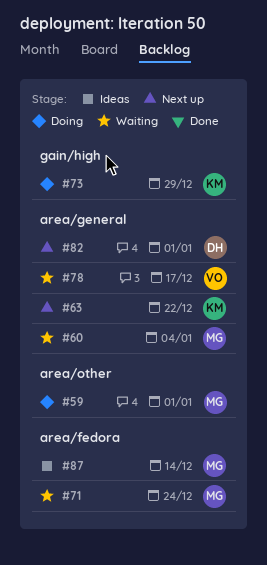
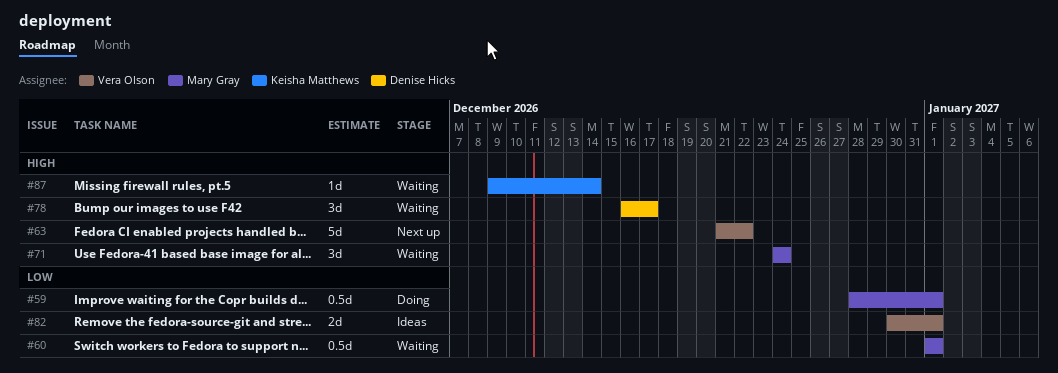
#60, due: Jan 4 -> Jan 1
#63, owner: Keisha Matthews -> Vera Olson
#73: present -> none
#78, owner: Vera Olson -> Denise Hicks
#82, status: Next up -> Ideas
#82, owner: Denise Hicks -> Vera Olson
#87, status: Ideas -> Waiting
#87, owner: Mary Gray -> Keisha Matthews

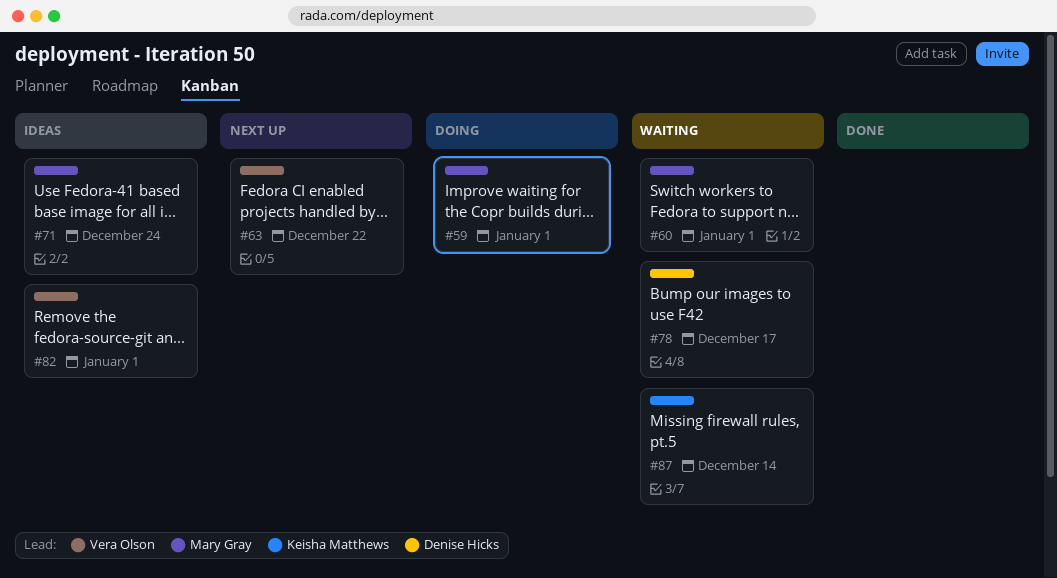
#71, status: Waiting -> Ideas

